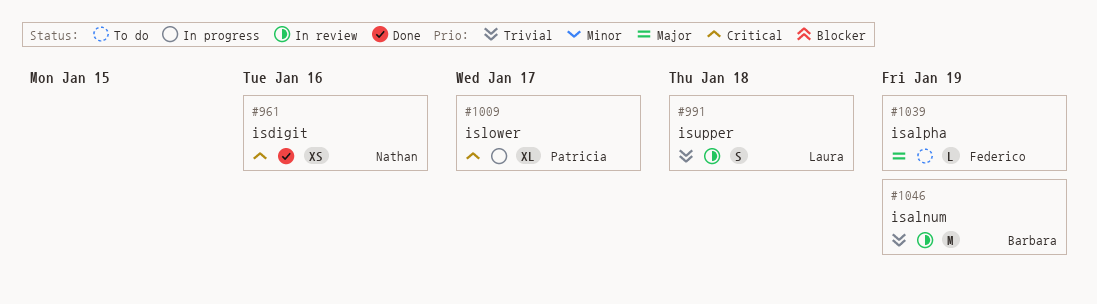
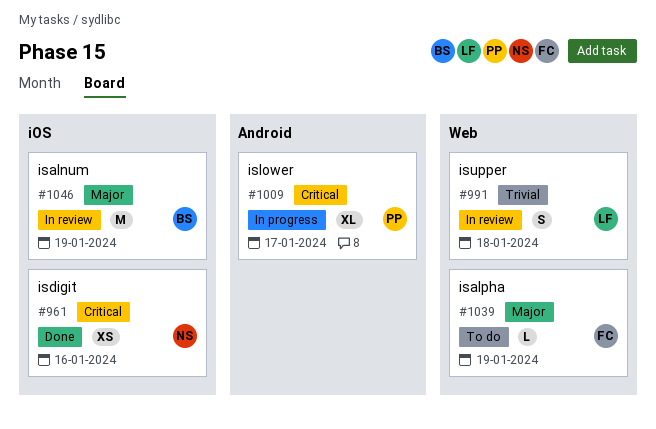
#1046, priority: Trivial -> Major

